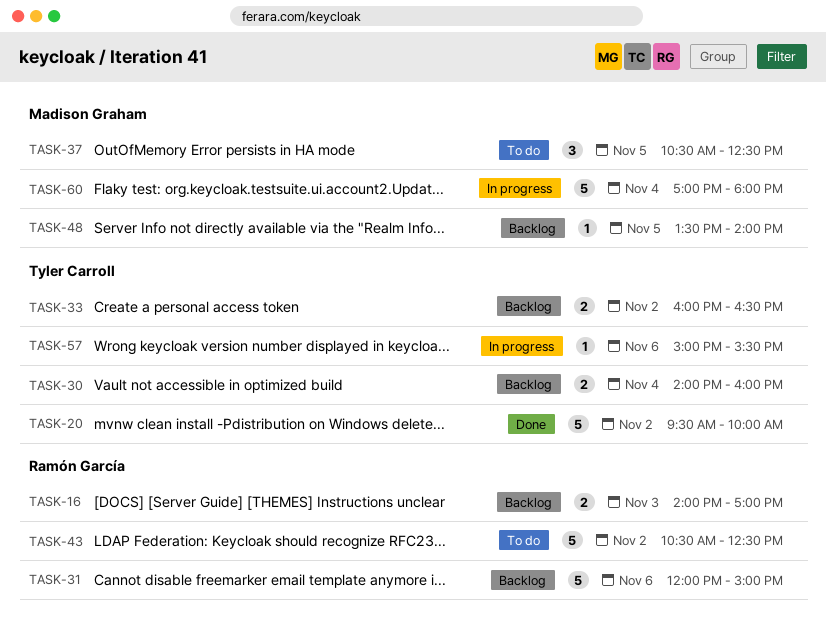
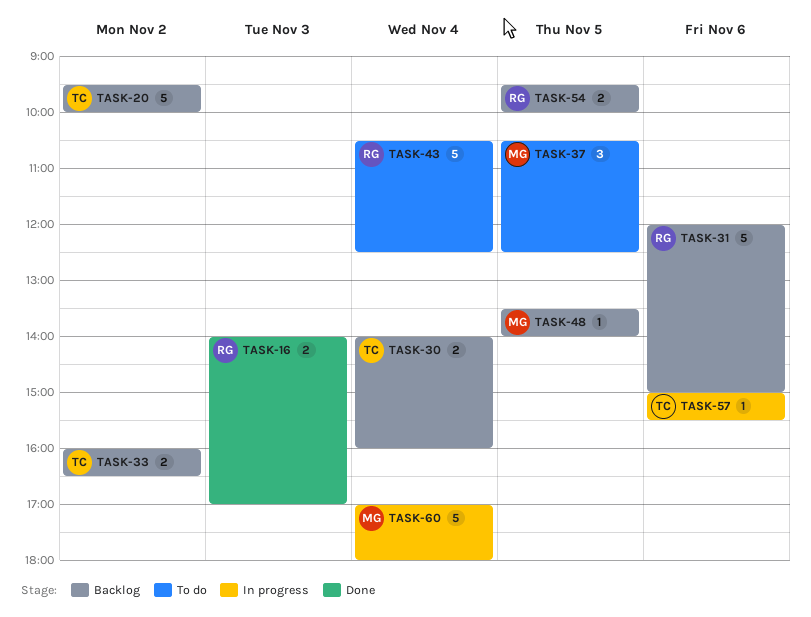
TASK-16, status: Backlog -> Done
TASK-20, status: Done -> Backlog
TASK-43, day: Nov 2 -> Nov 4
TASK-54: none -> present

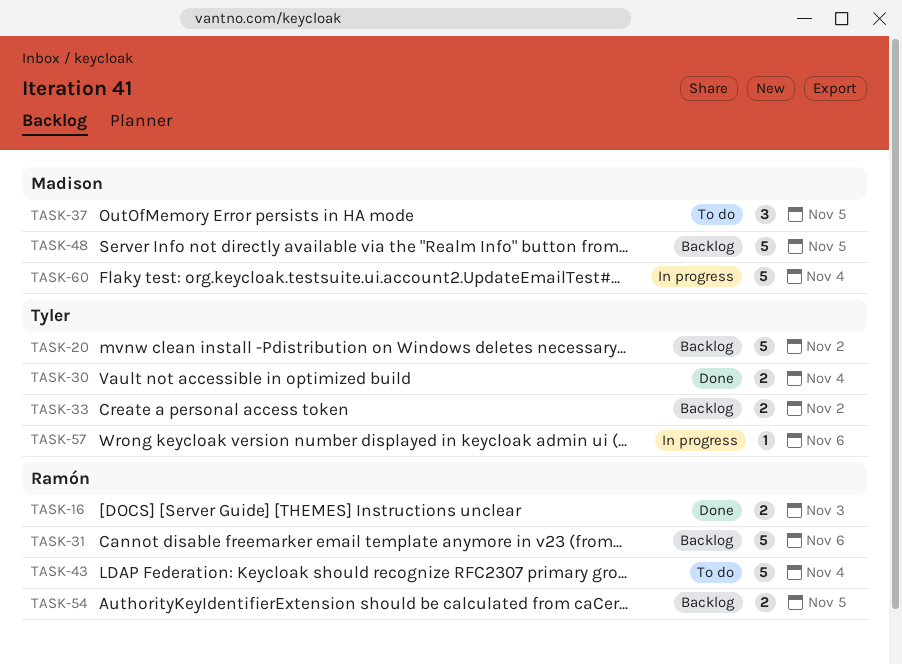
TASK-30, status: Backlog -> Done
TASK-48, estimate: 1 -> 5

